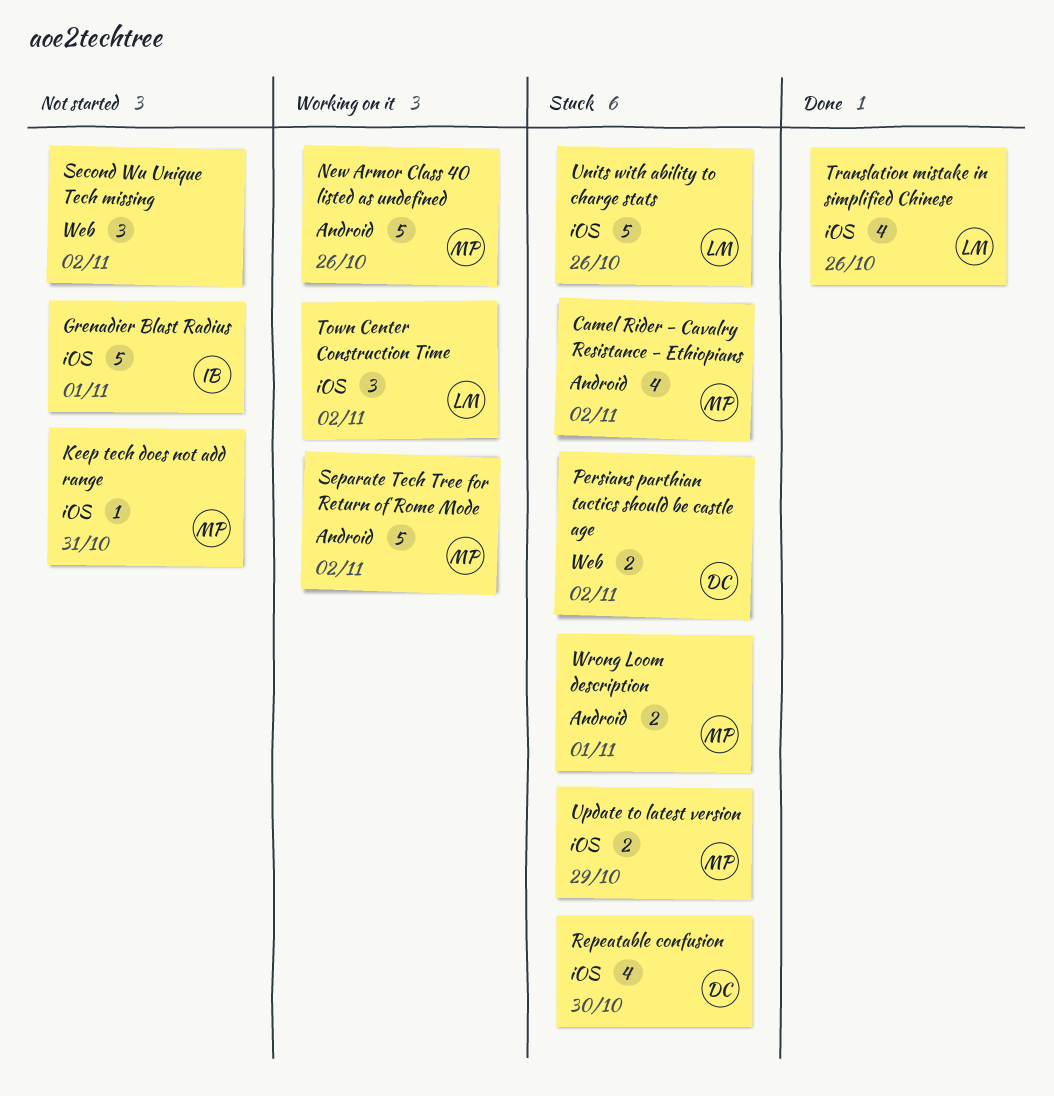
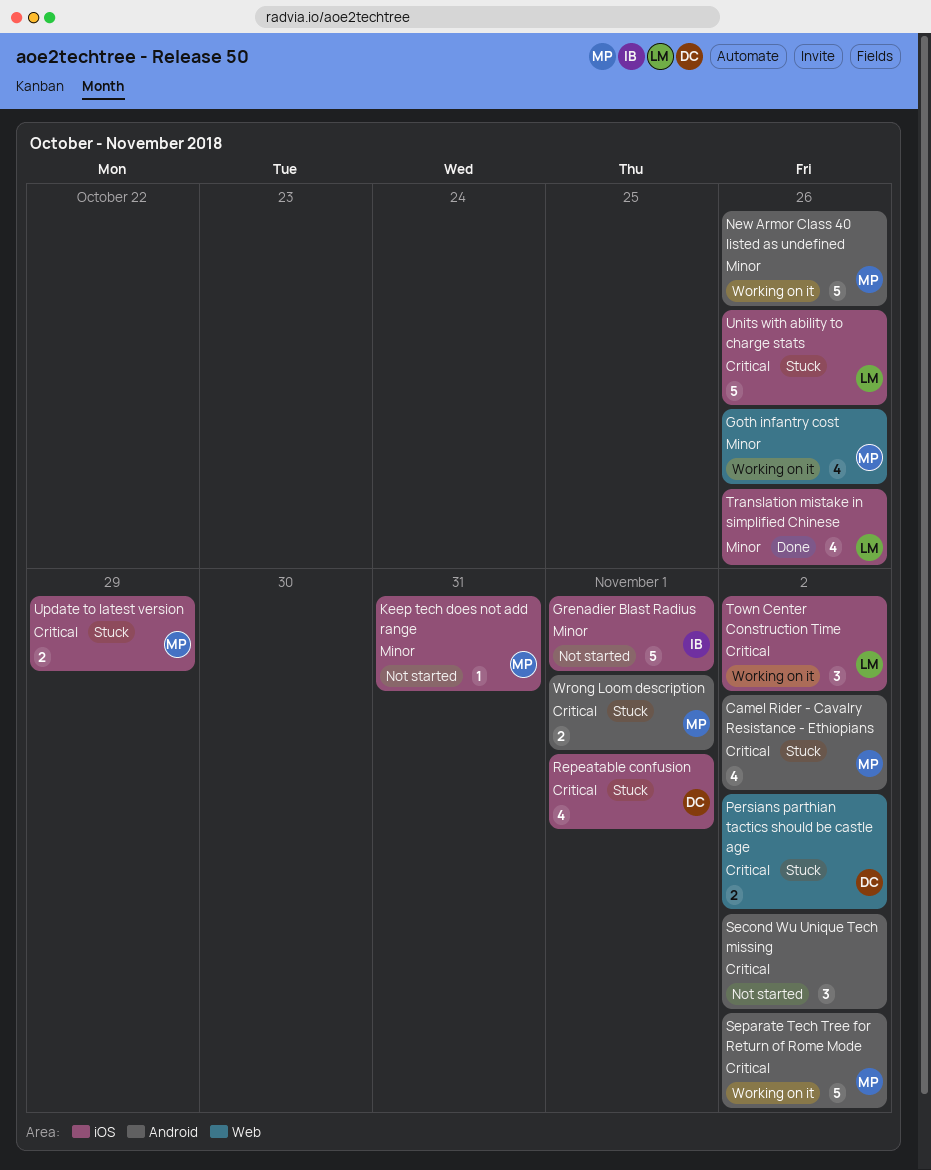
Goth infantry cost: none -> present
Repeatable confusion, due: Oct 30 -> Nov 1
Second Wu Unique Tech missing, label: Web -> Android

